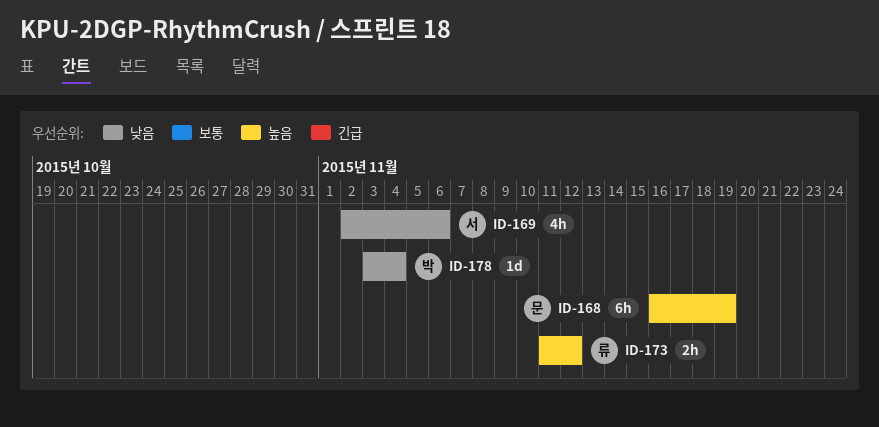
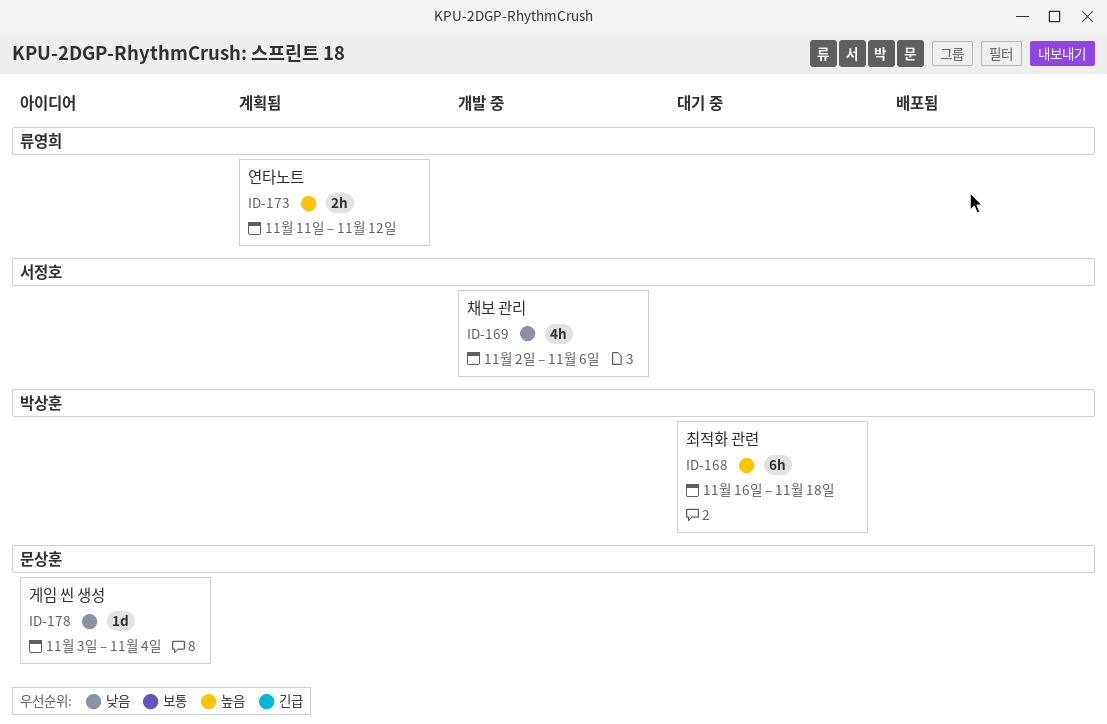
ID-168, owner: 문상훈 -> 박상훈
ID-168, due: Nov 19 -> Nov 18
ID-178, owner: 박상훈 -> 문상훈

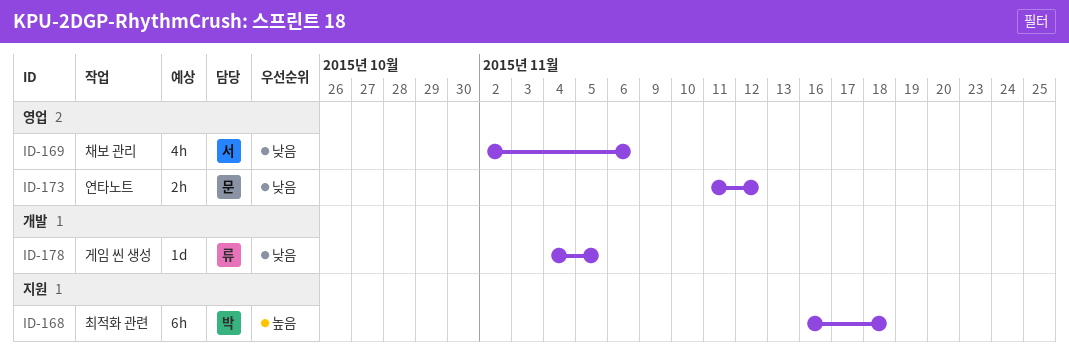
ID-173, owner: 류영희 -> 문상훈
ID-173, priority: 높음 -> 낮음
ID-178, owner: 문상훈 -> 류영희
ID-178, start: Nov 3 -> Nov 4
ID-178, due: Nov 4 -> Nov 5

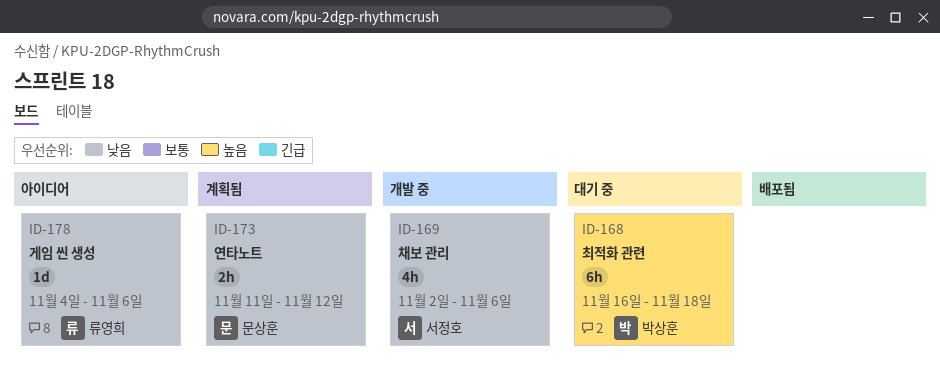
ID-178, due: Nov 5 -> Nov 6

